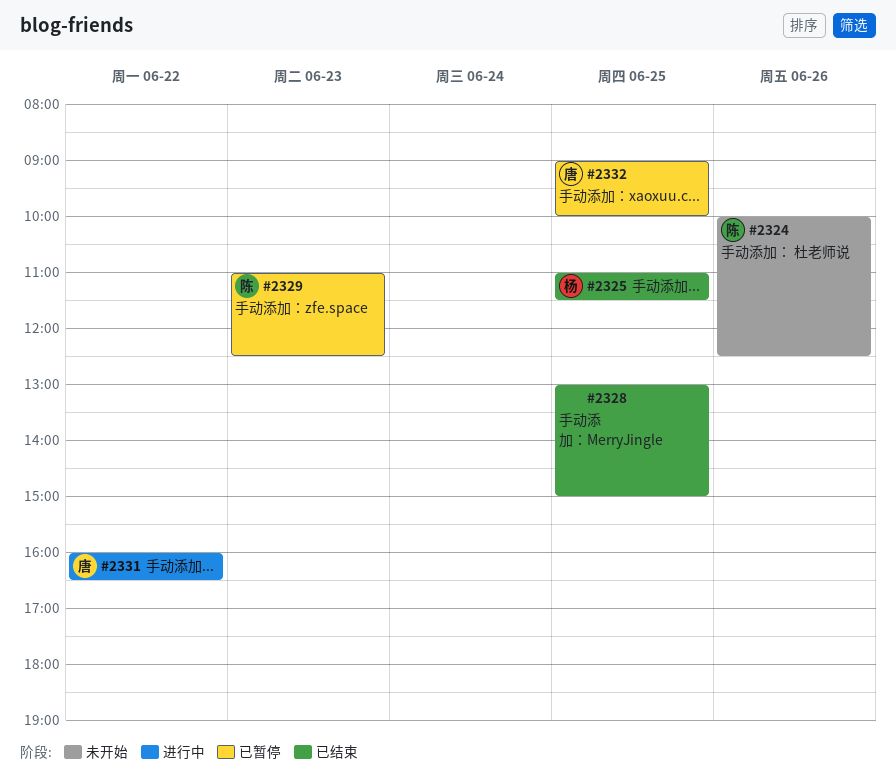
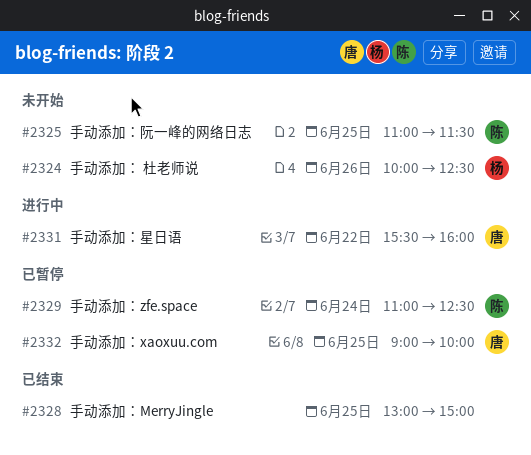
#2324, owner: 陈 -> 杨
#2325, status: 已结束 -> 未开始
#2325, owner: 杨 -> 陈
#2329, day: Jun 23 -> Jun 24
#2331, begins: 16:00 -> 15:30
#2331, ends: 16:30 -> 16:00

